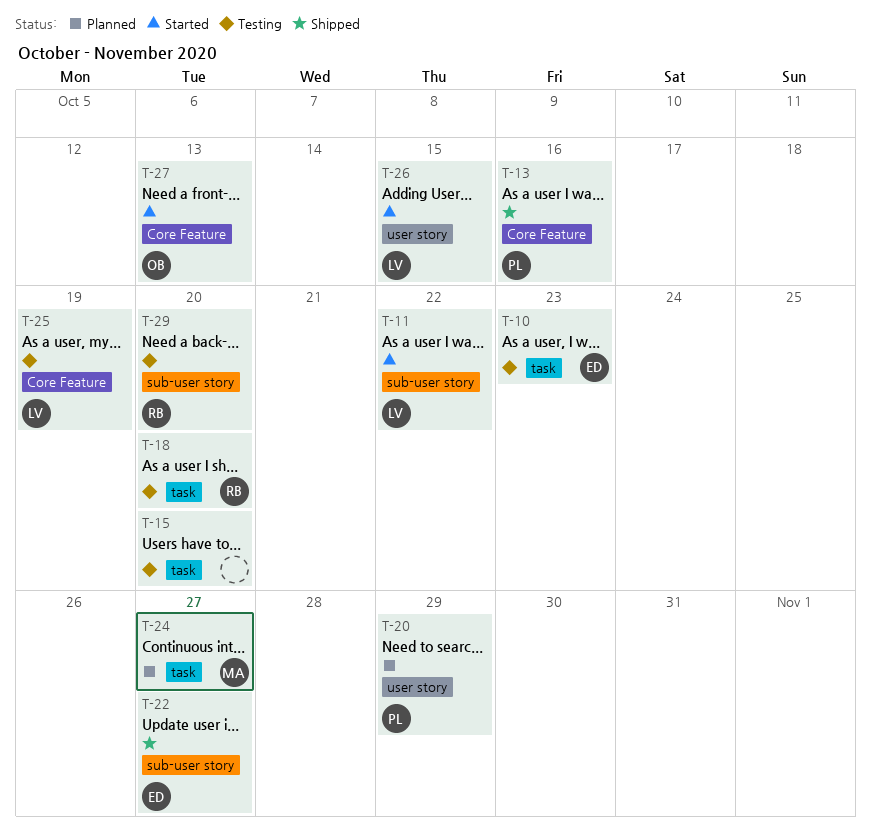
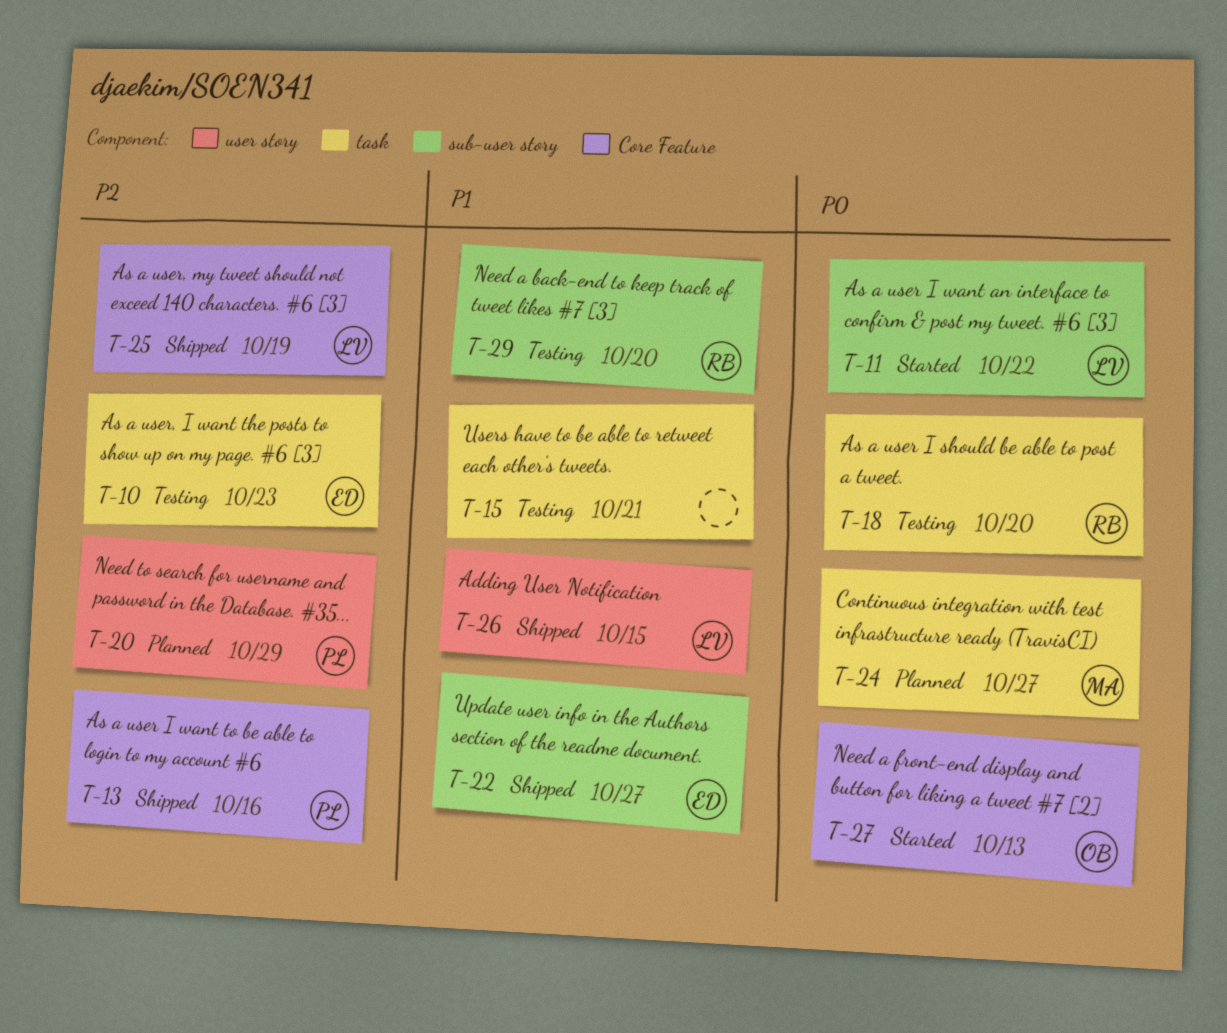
T-15, due: Oct 20 -> Oct 21
T-25, status: Testing -> Shipped
T-26, status: Started -> Shipped

